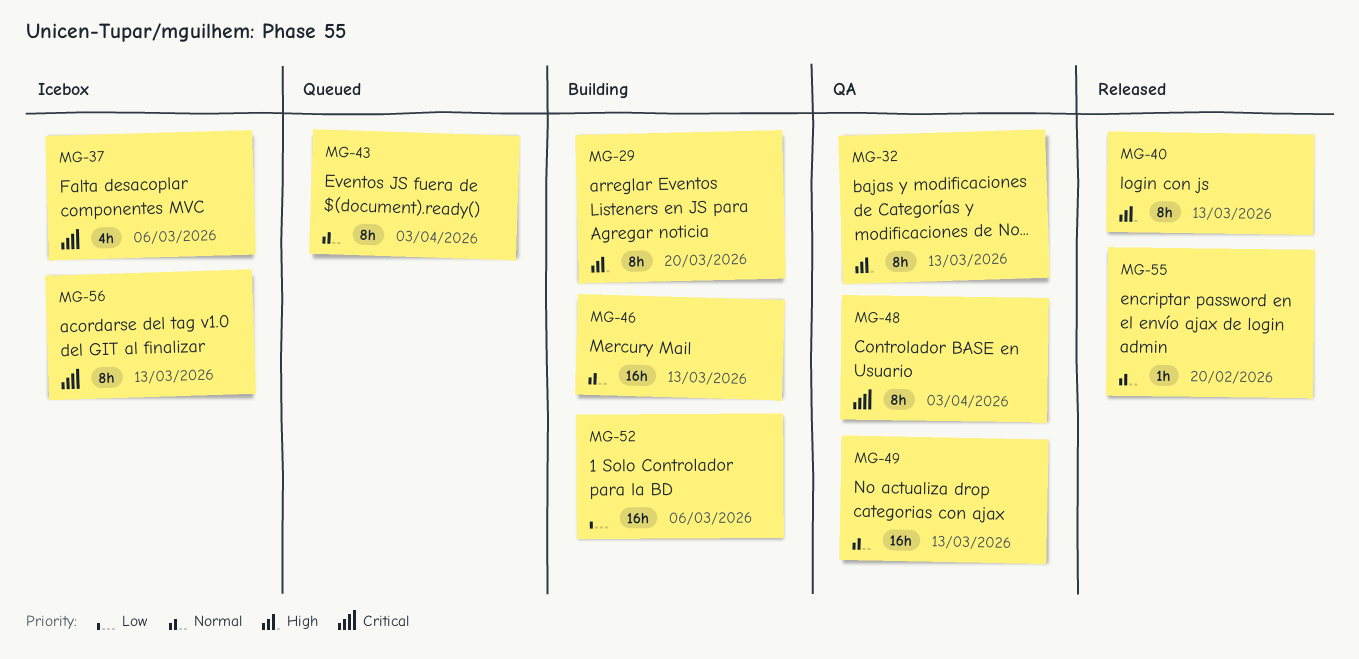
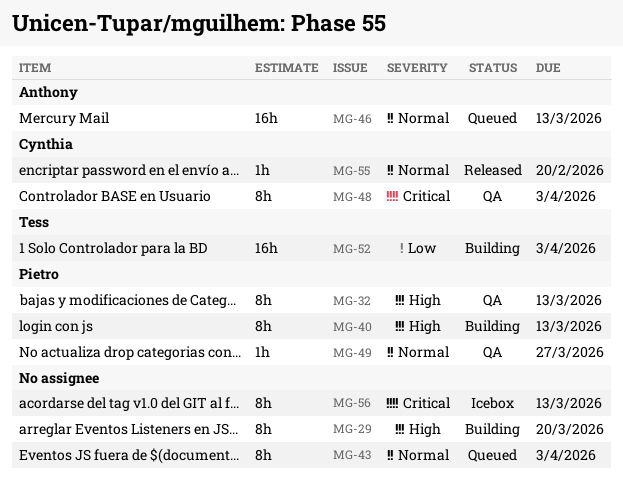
MG-37: present -> none
MG-40, status: Released -> Building
MG-46, status: Building -> Queued
MG-49, estimate: 16h -> 1h
MG-49, due: Mar 13 -> Mar 27
MG-52, due: Mar 6 -> Apr 3

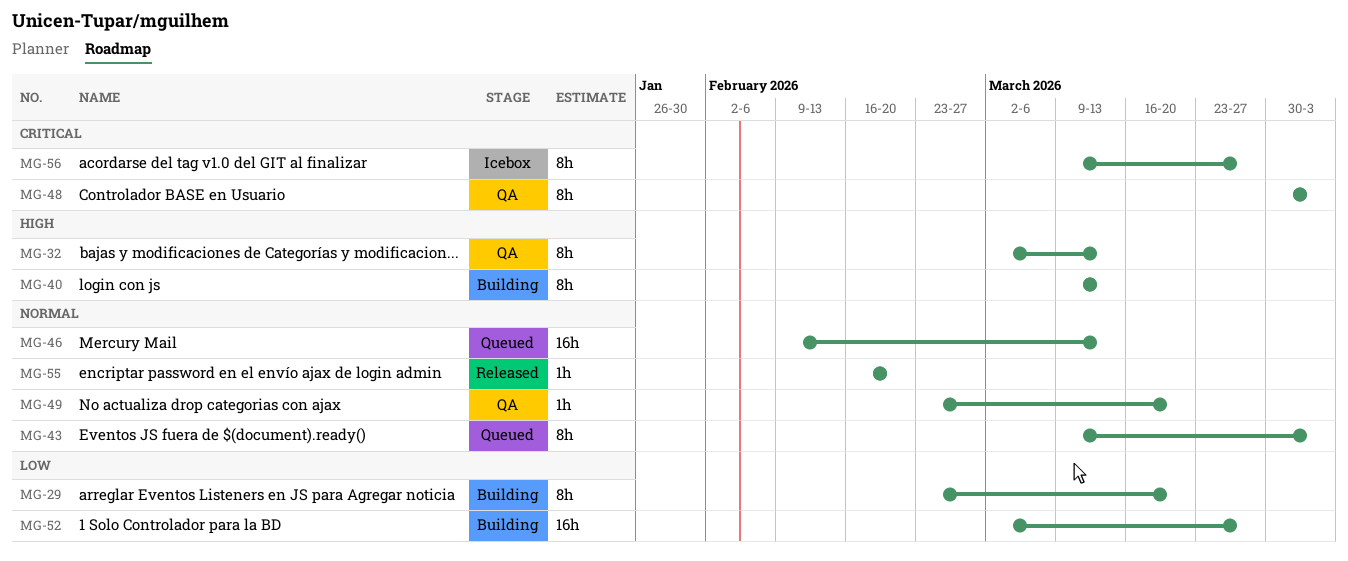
MG-29, priority: High -> Low
MG-49, due: Mar 27 -> Mar 20
MG-52, due: Apr 3 -> Mar 27
MG-56, due: Mar 13 -> Mar 27

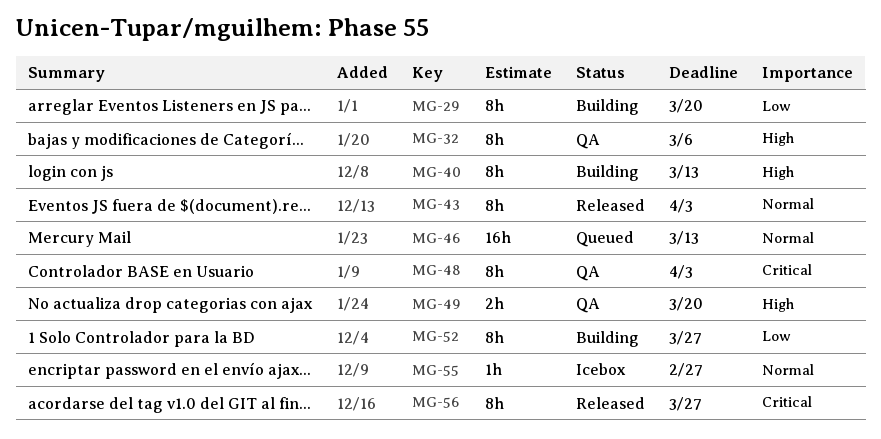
MG-32, due: Mar 13 -> Mar 6
MG-43, status: Queued -> Released
MG-49, priority: Normal -> High
MG-49, estimate: 1h -> 2h
MG-52, estimate: 16h -> 8h
MG-55, status: Released -> Icebox
MG-55, due: Feb 20 -> Feb 27
MG-56, status: Icebox -> Released

